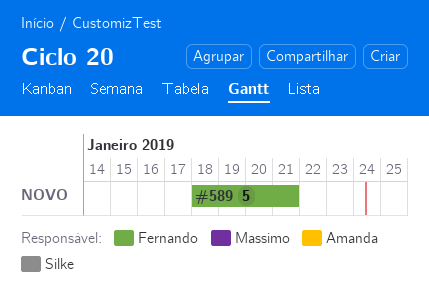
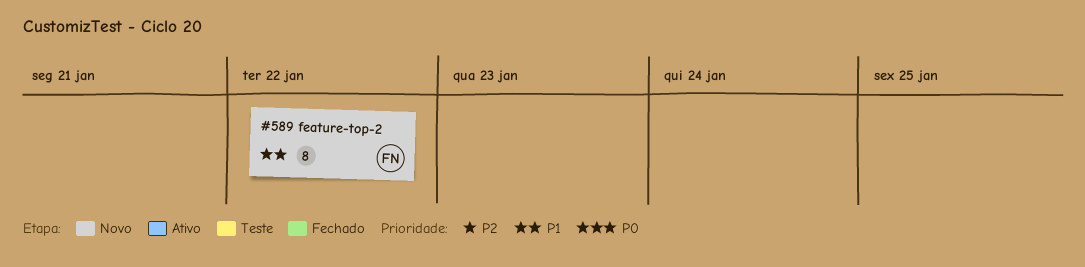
#589, estimate: 5 -> 8
#589, due: Jan 21 -> Jan 22

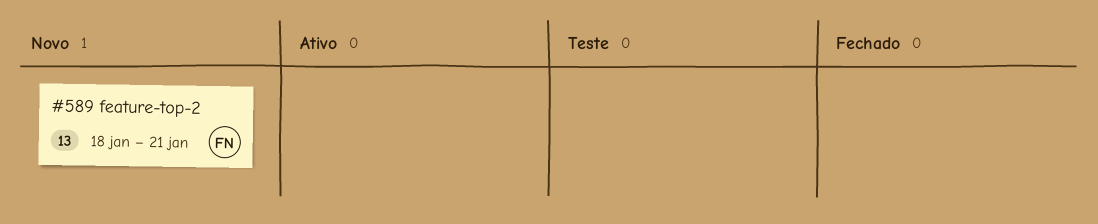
#589, estimate: 8 -> 13
#589, due: Jan 22 -> Jan 21

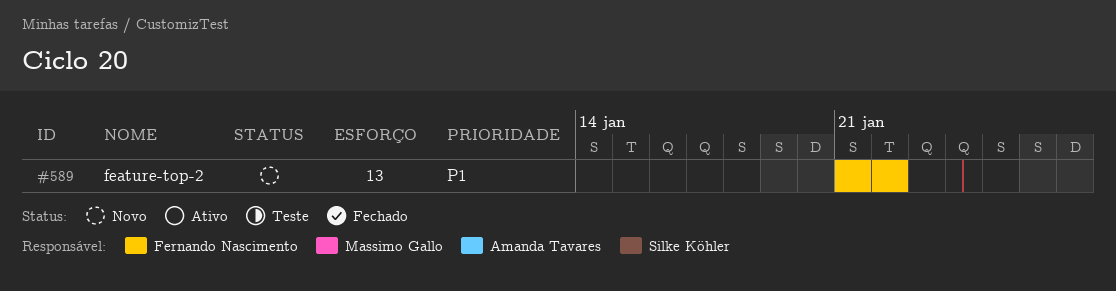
#589, start: Jan 18 -> Jan 21
#589, due: Jan 21 -> Jan 22

